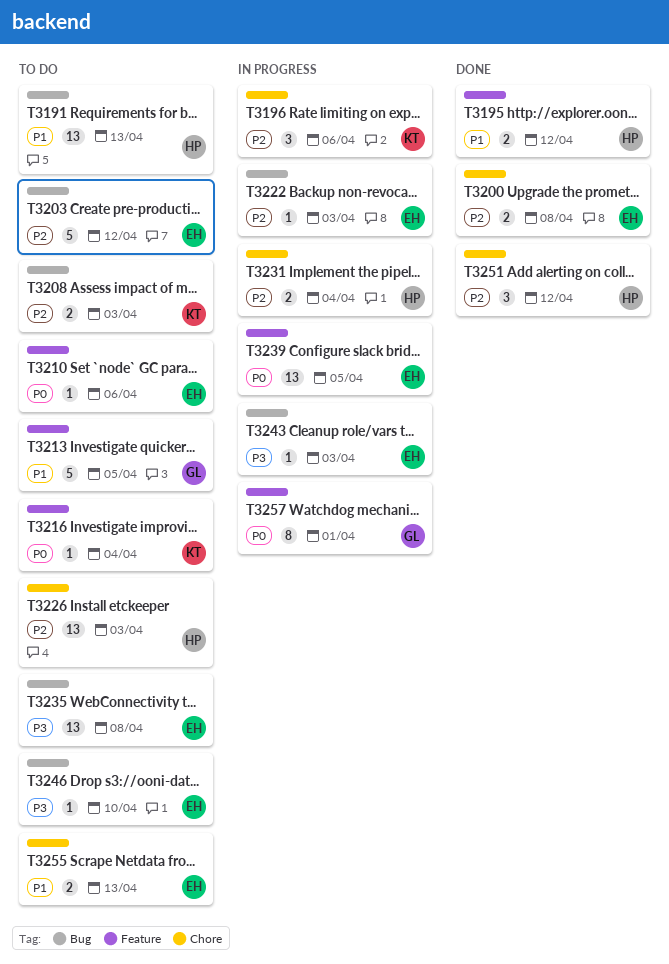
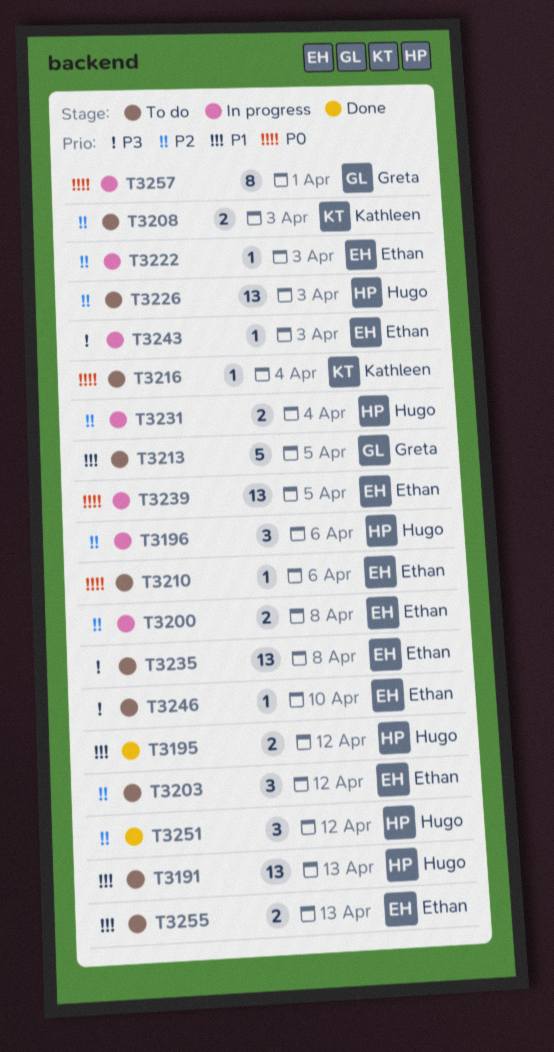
T3196, owner: Kathleen -> Hugo
T3200, status: Done -> In progress
T3203, estimate: 5 -> 3

